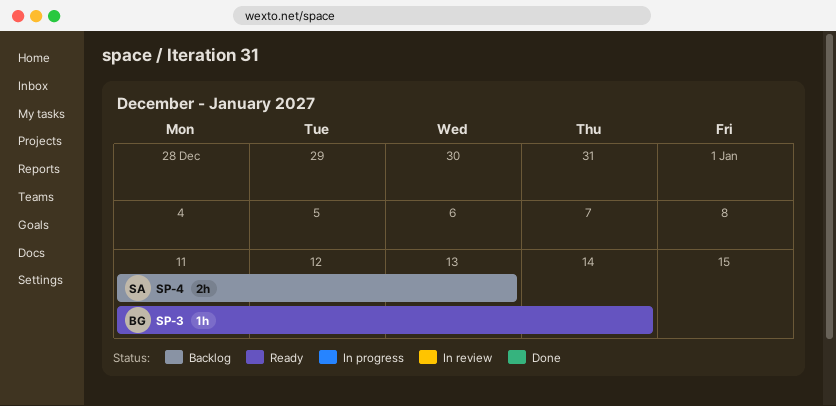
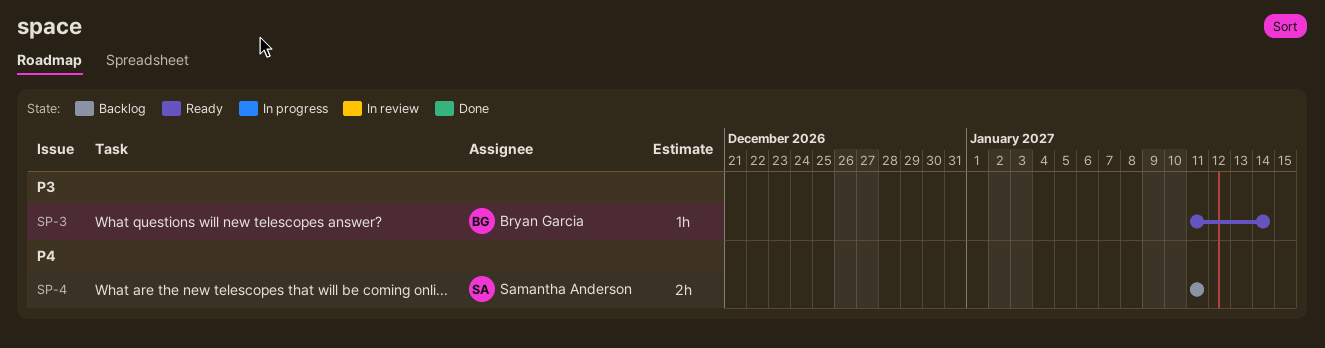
SP-4, due: Jan 13 -> Jan 11

